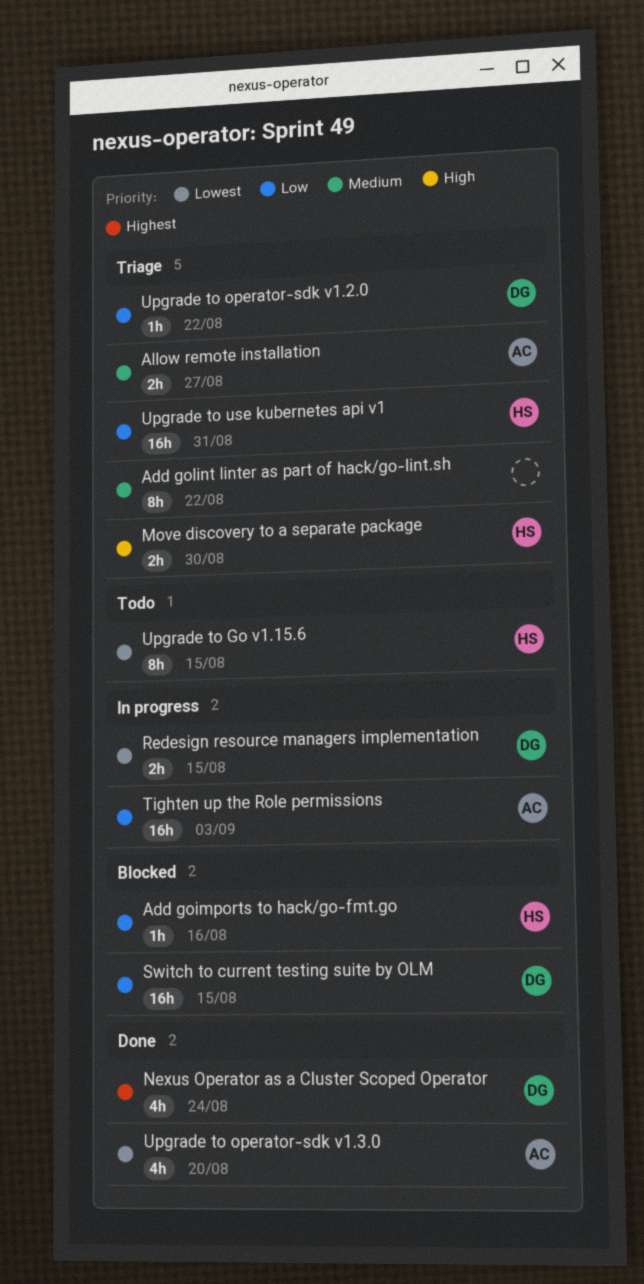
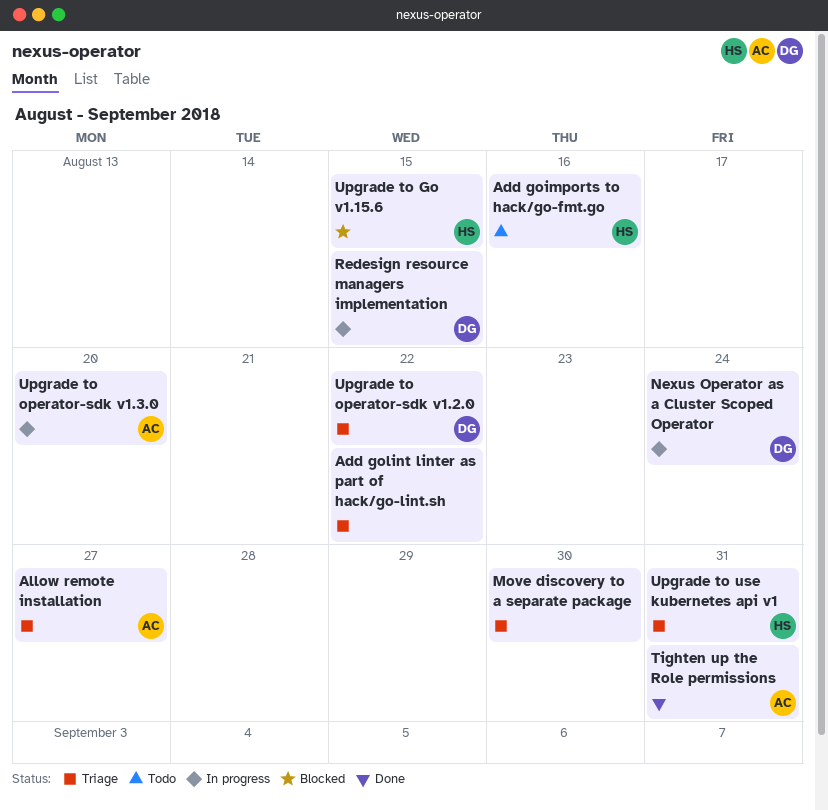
Add goimports to hack/go-fmt.go, status: Blocked -> Todo
Move discovery to a separate package, owner: HS -> none
Nexus Operator as a Cluster Scoped Operator, status: Done -> In progress
Switch to current testing suite by OLM: present -> none
Tighten up the Role permissions, status: In progress -> Done
Tighten up the Role permissions, due: Sep 3 -> Aug 31
Upgrade to Go v1.15.6, status: Todo -> Blocked
Upgrade to operator-sdk v1.3.0, status: Done -> In progress

